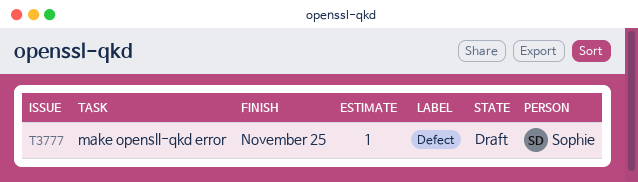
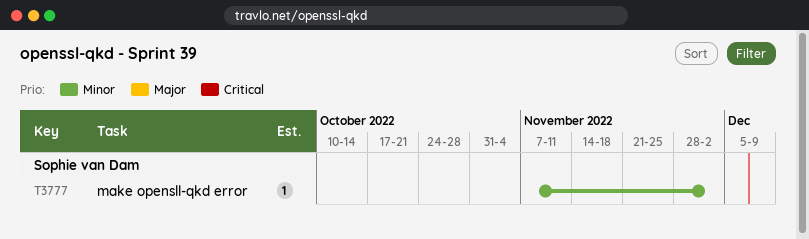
T3777, due: Nov 25 -> Dec 2

